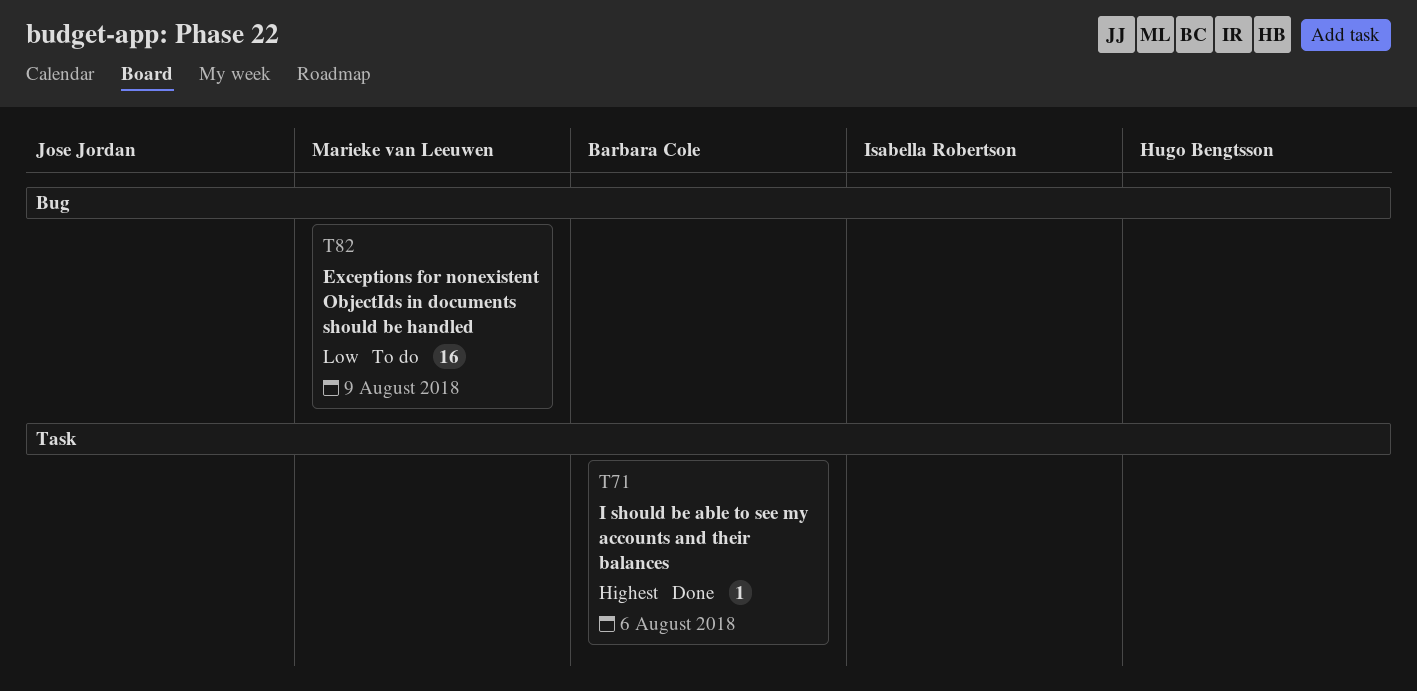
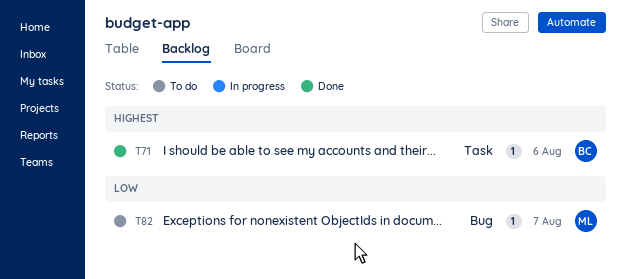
T82, estimate: 16 -> 1
T82, due: Aug 9 -> Aug 7

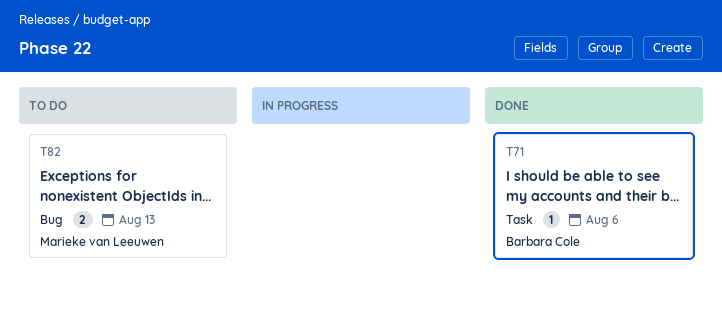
T82, estimate: 1 -> 2
T82, due: Aug 7 -> Aug 13

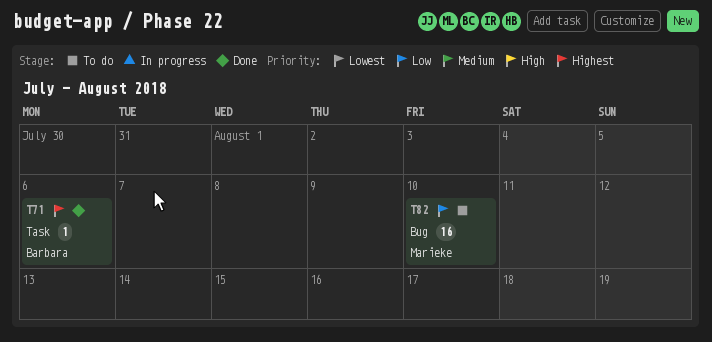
T82, estimate: 2 -> 16
T82, due: Aug 13 -> Aug 10

